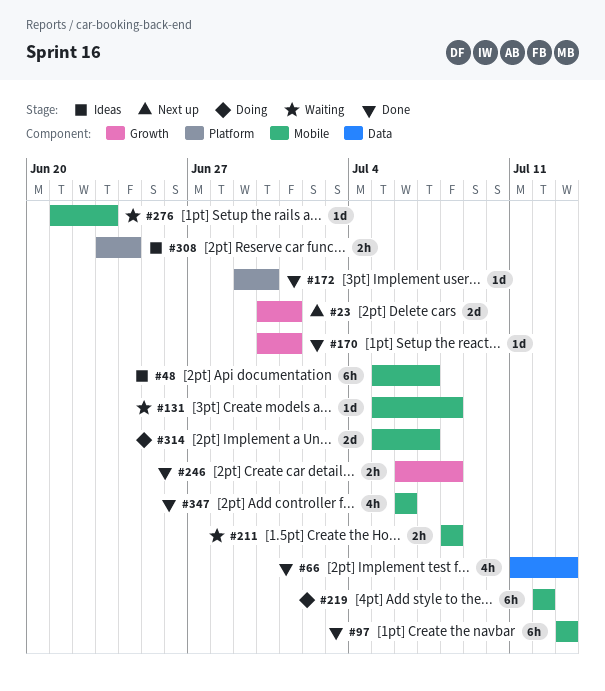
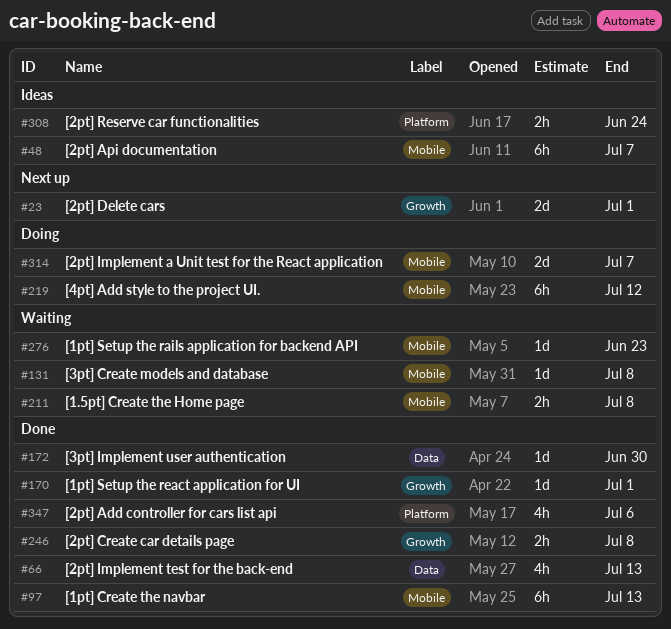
#172, label: Platform -> Data
#347, label: Mobile -> Platform

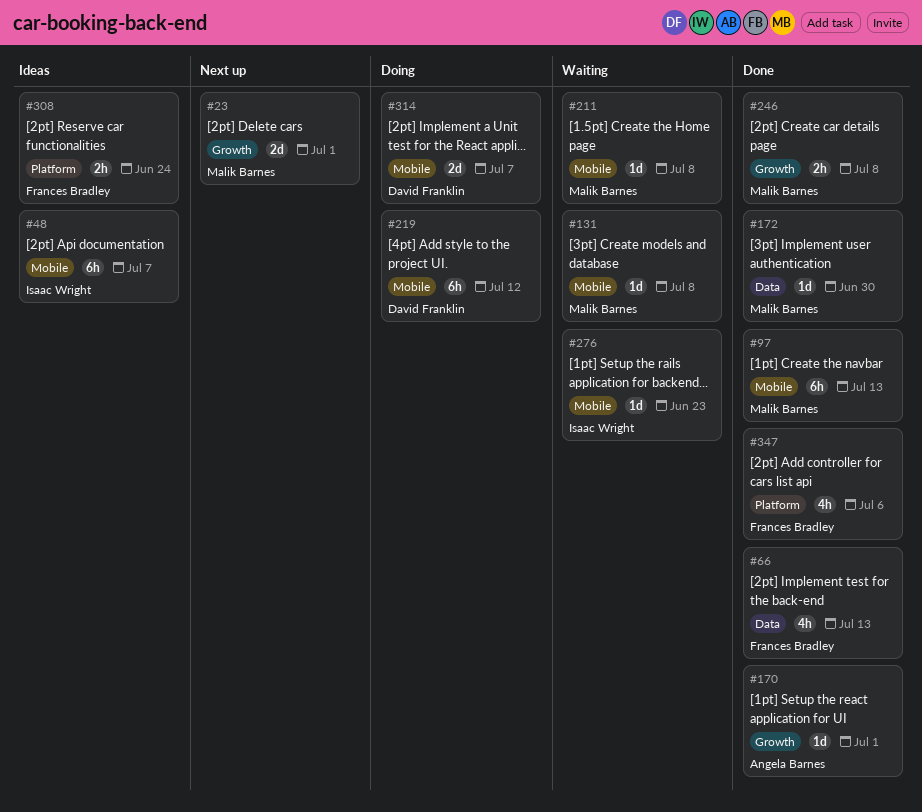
#211, estimate: 2h -> 1d

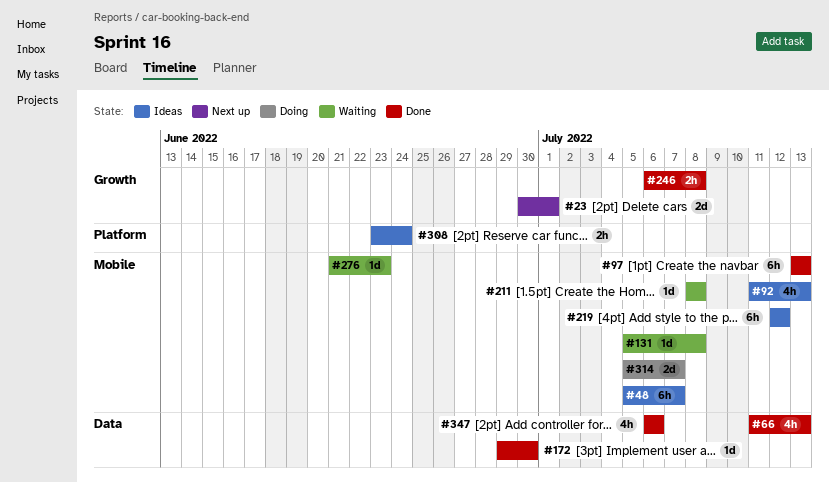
#92: none -> present
#170: present -> none
#219, status: Doing -> Ideas
#347, label: Platform -> Data

